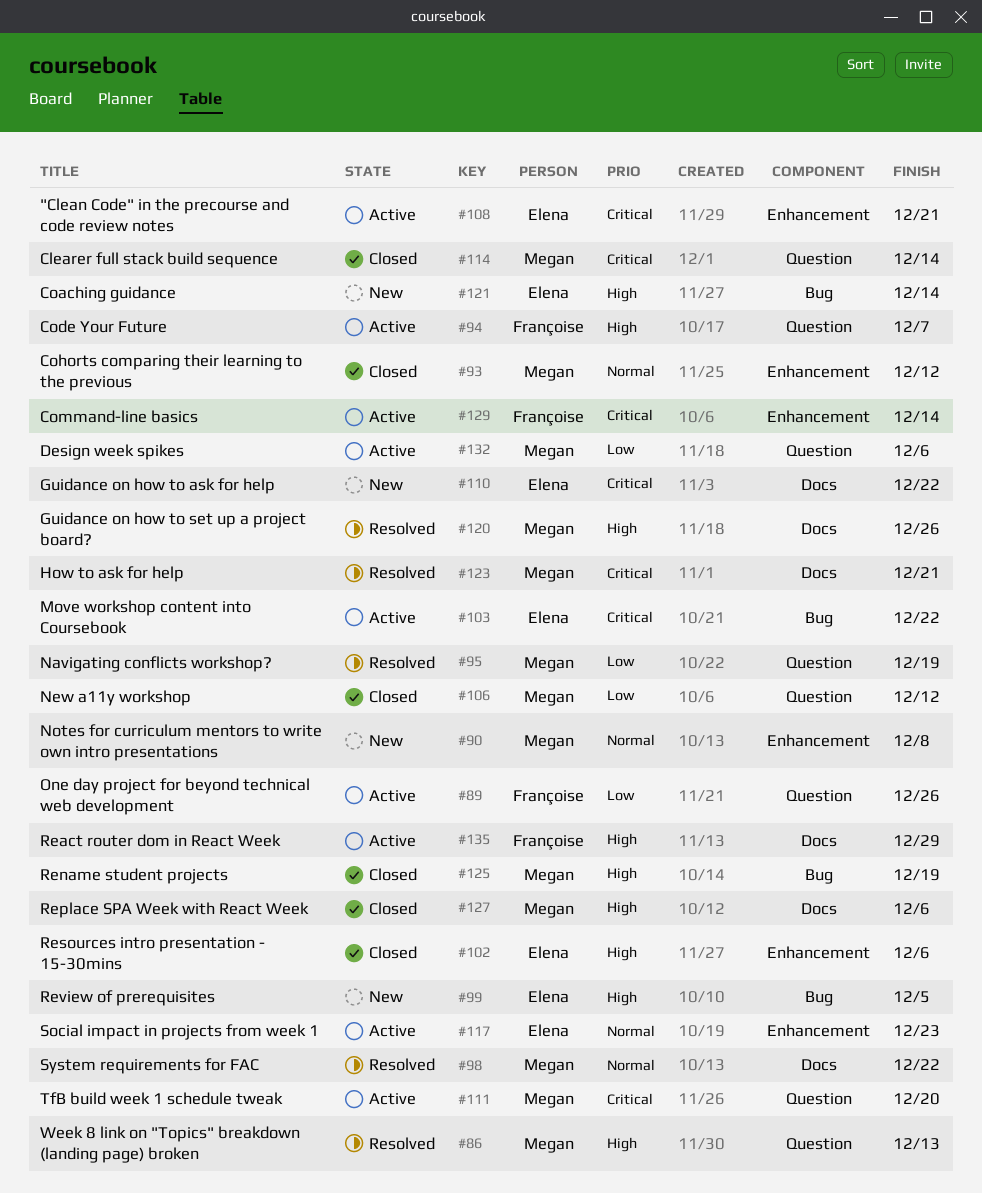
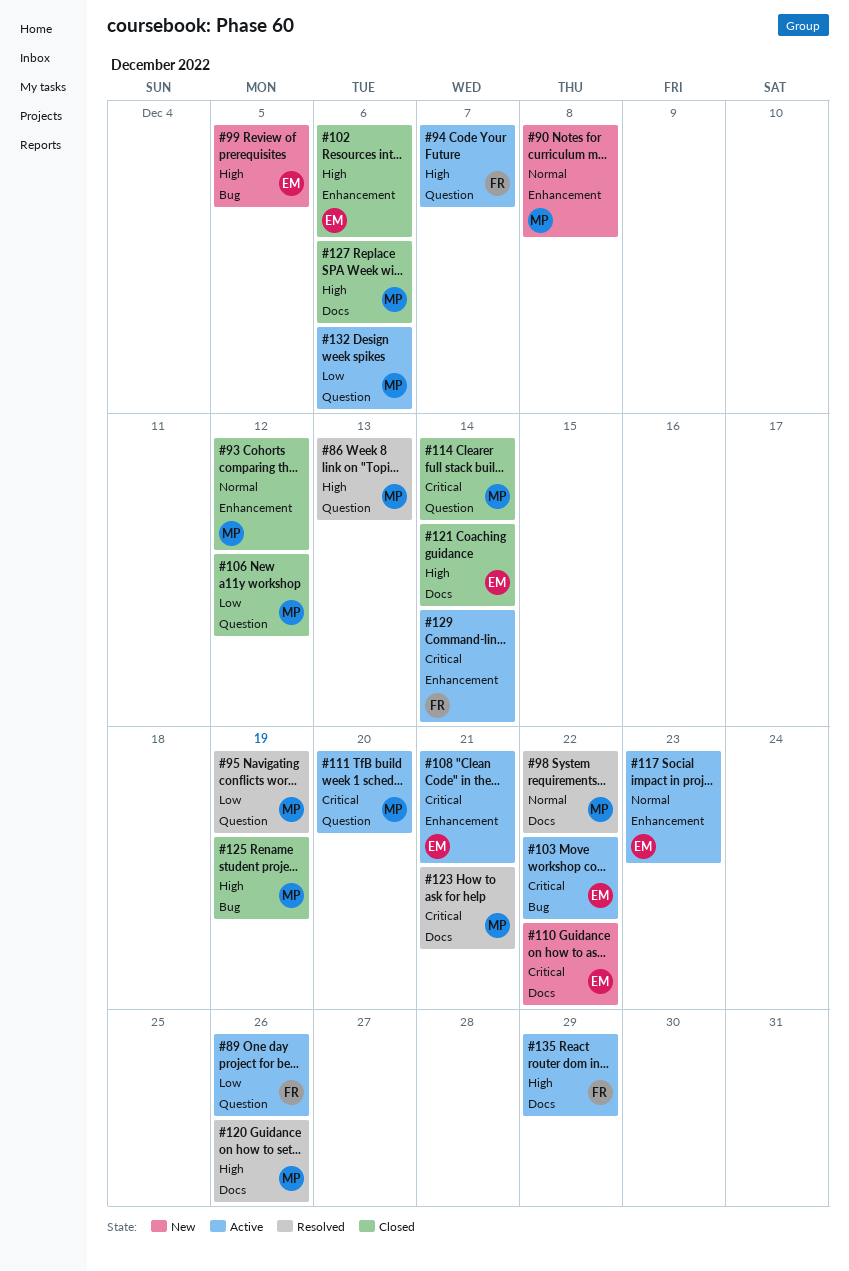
#121, status: New -> Closed
#121, label: Bug -> Docs

